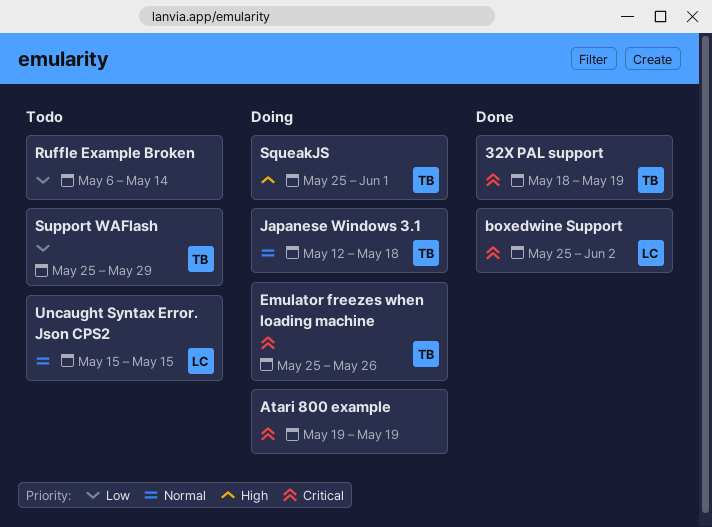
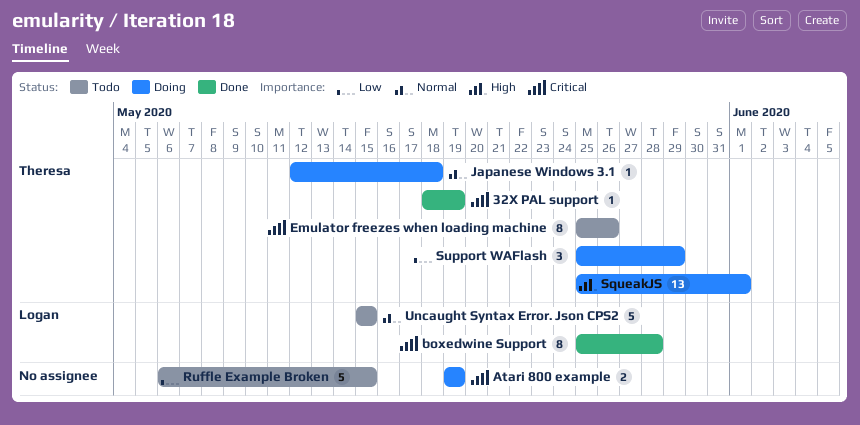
boxedwine Support, due: Jun 2 -> May 28
Emulator freezes when loading machine, status: Doing -> Todo
Ruffle Example Broken, due: May 14 -> May 15
Support WAFlash, status: Todo -> Doing

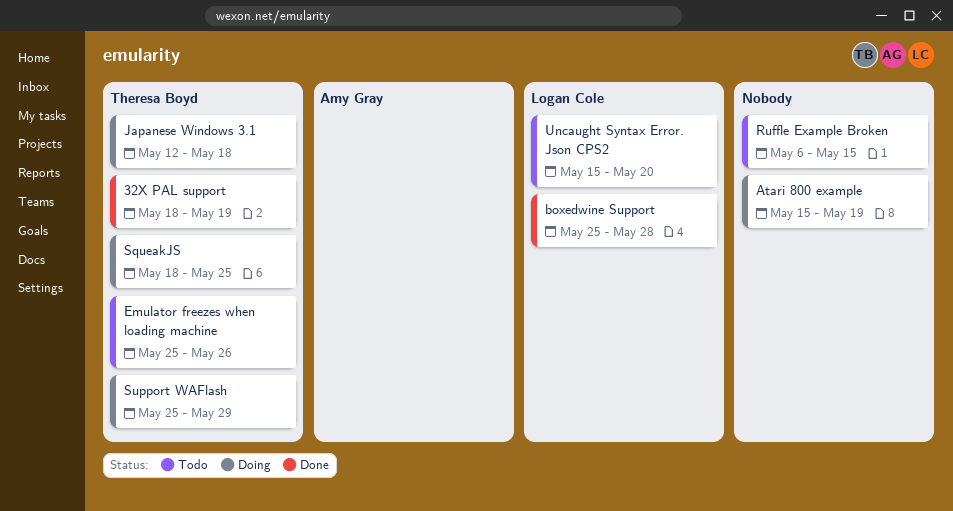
Atari 800 example, start: May 19 -> May 15
SqueakJS, start: May 25 -> May 18
SqueakJS, due: Jun 1 -> May 25
Uncaught Syntax Error. Json CPS2, due: May 15 -> May 20

